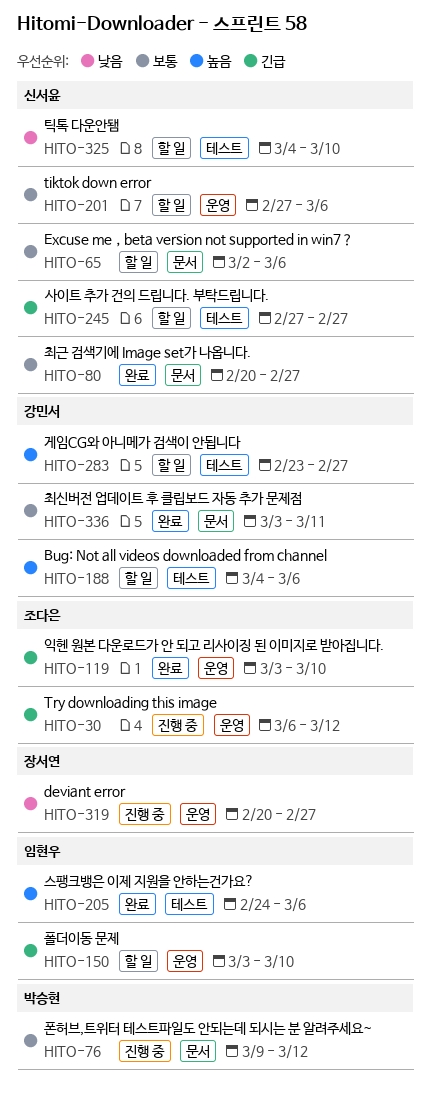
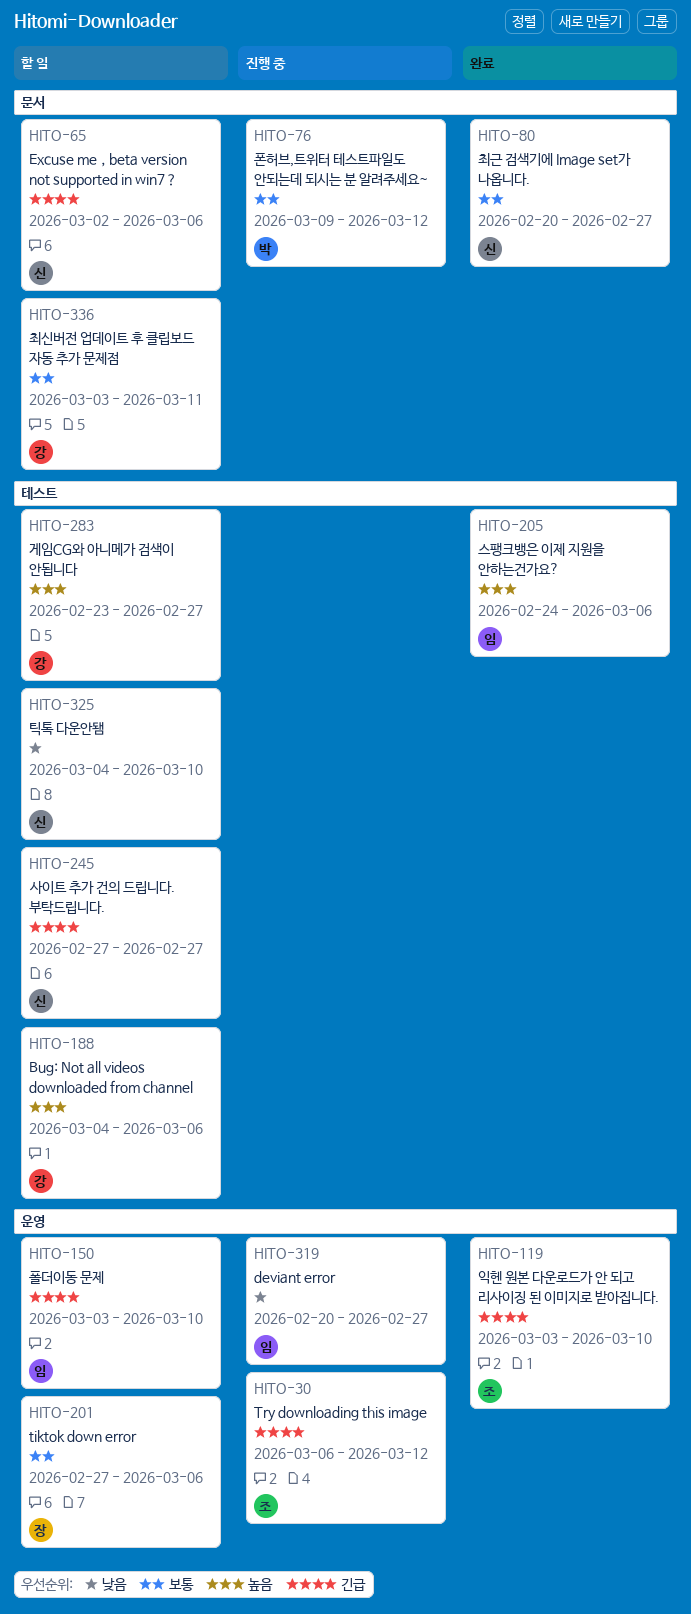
HITO-65, priority: 보통 -> 긴급
HITO-201, owner: 신서윤 -> 장서연
HITO-319, owner: 장서연 -> 임현우
HITO-336, status: 완료 -> 할 일

